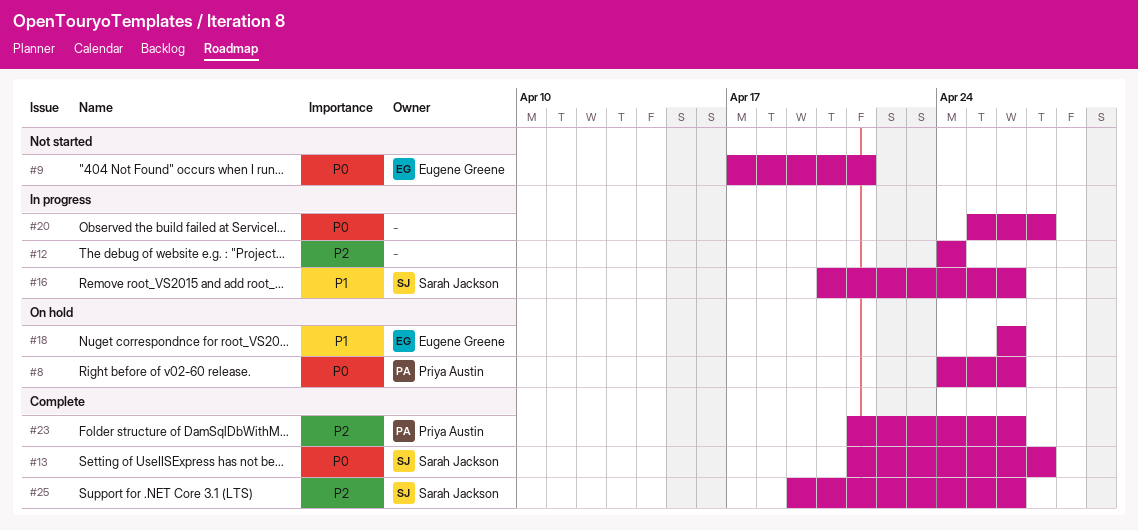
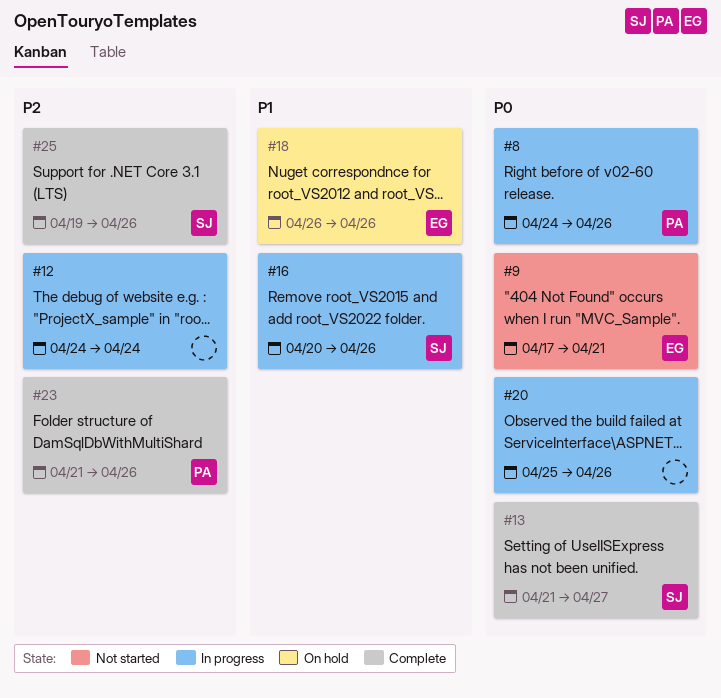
#8, status: On hold -> In progress
#20, due: Apr 27 -> Apr 26

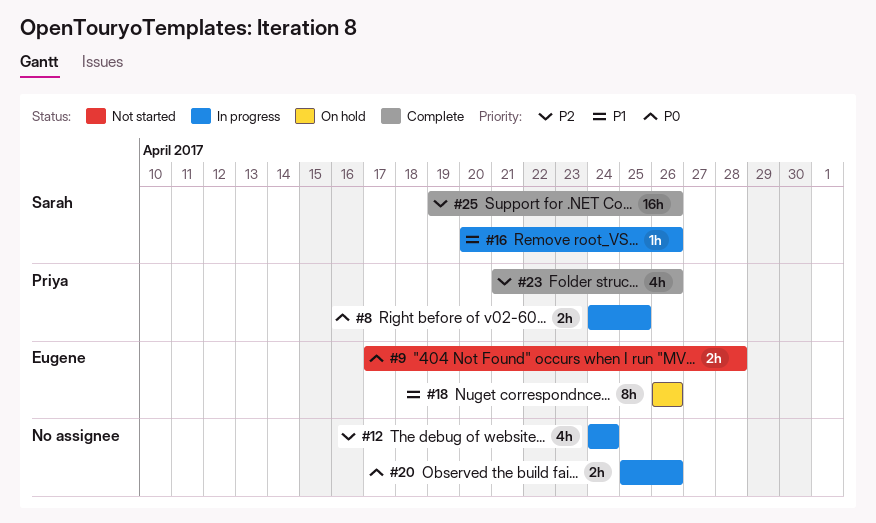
#8, due: Apr 26 -> Apr 25
#9, due: Apr 21 -> Apr 28
#13: present -> none

